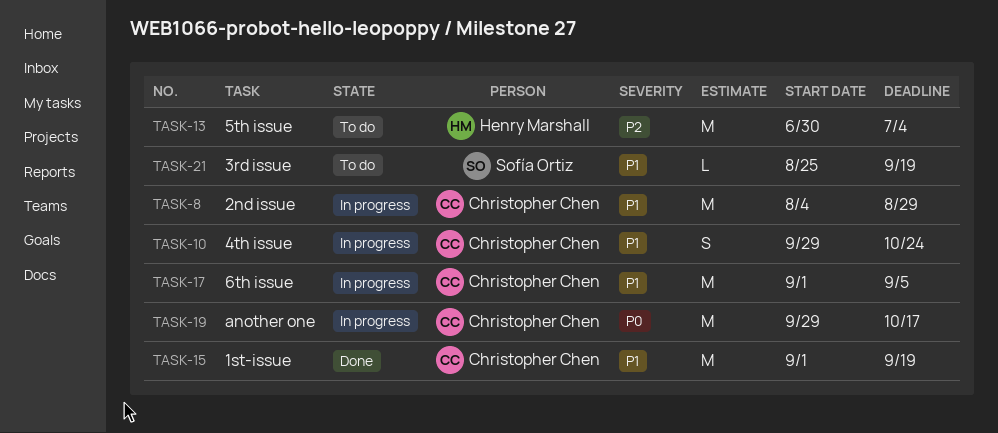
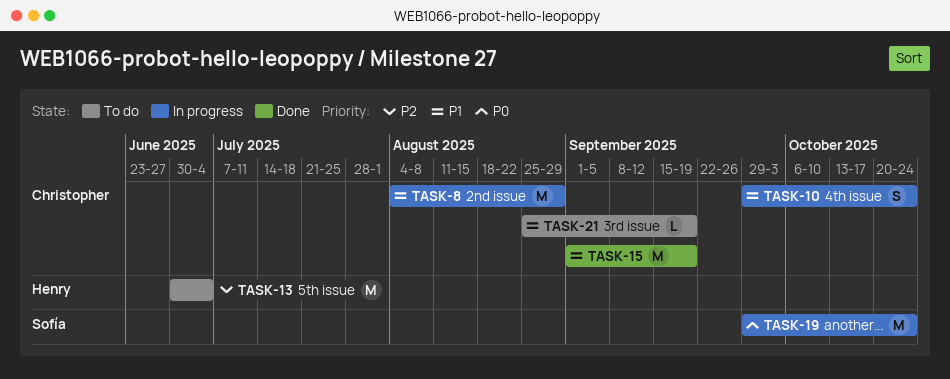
TASK-17: present -> none
TASK-19, owner: Christopher Chen -> Sofía Ortiz
TASK-19, due: Oct 17 -> Oct 24
TASK-21, owner: Sofía Ortiz -> Christopher Chen

